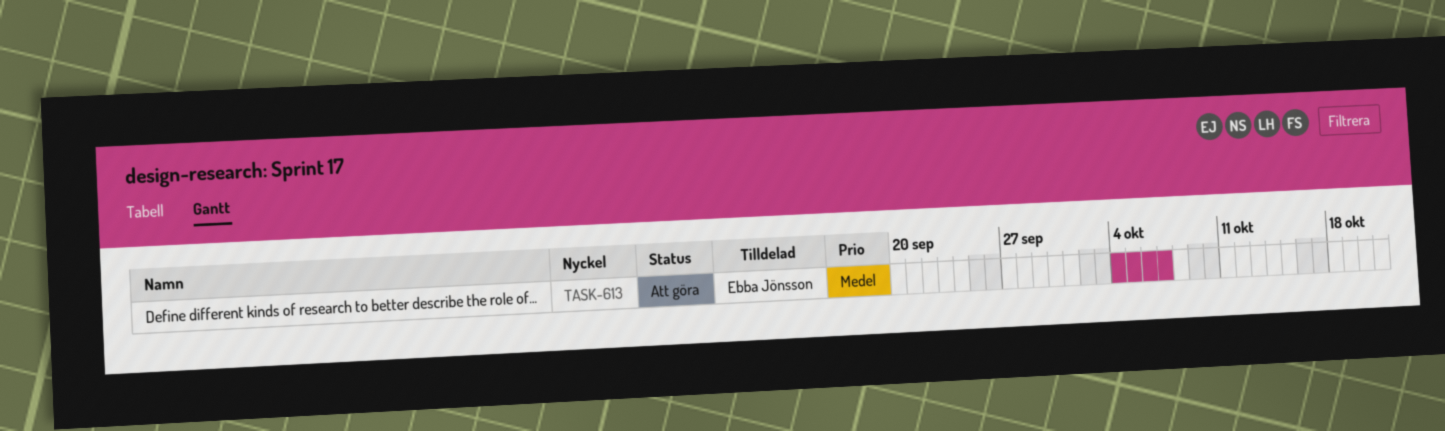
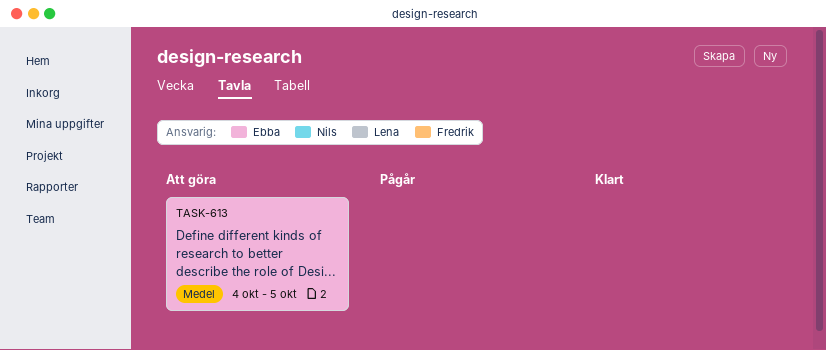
TASK-613, due: Oct 7 -> Oct 5

